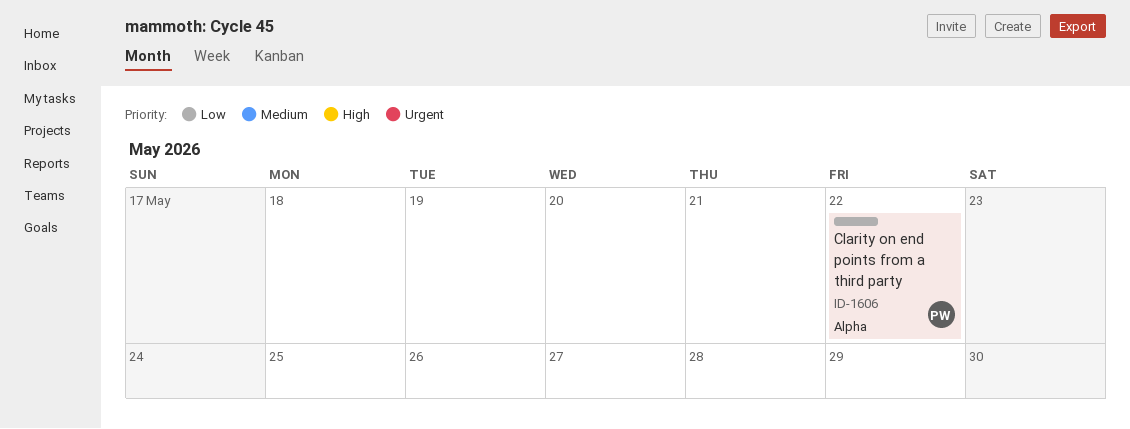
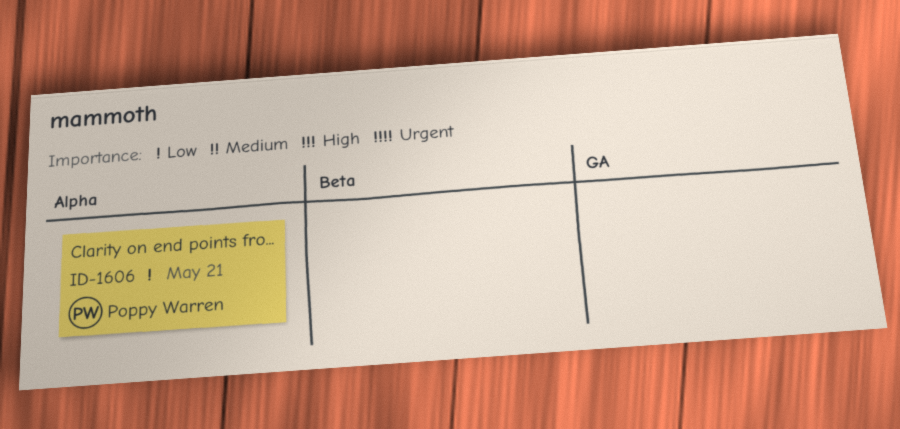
ID-1606, due: May 22 -> May 21

